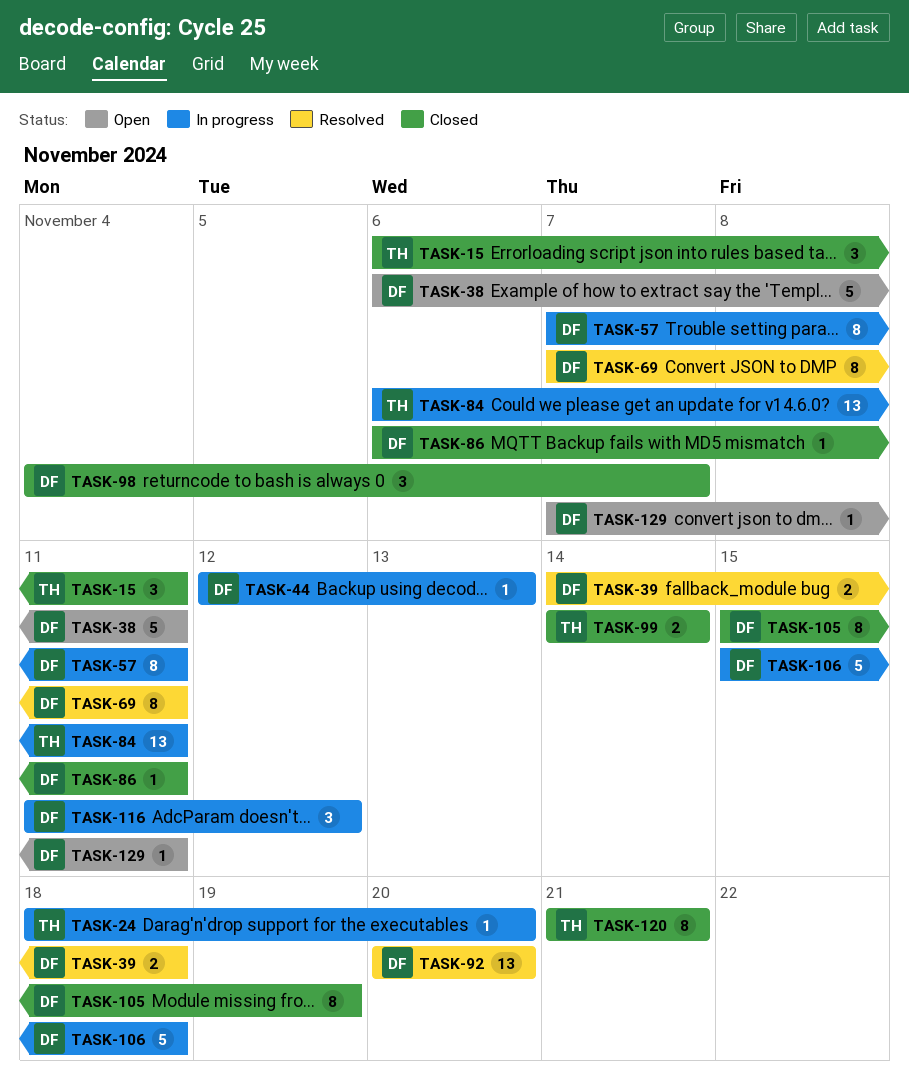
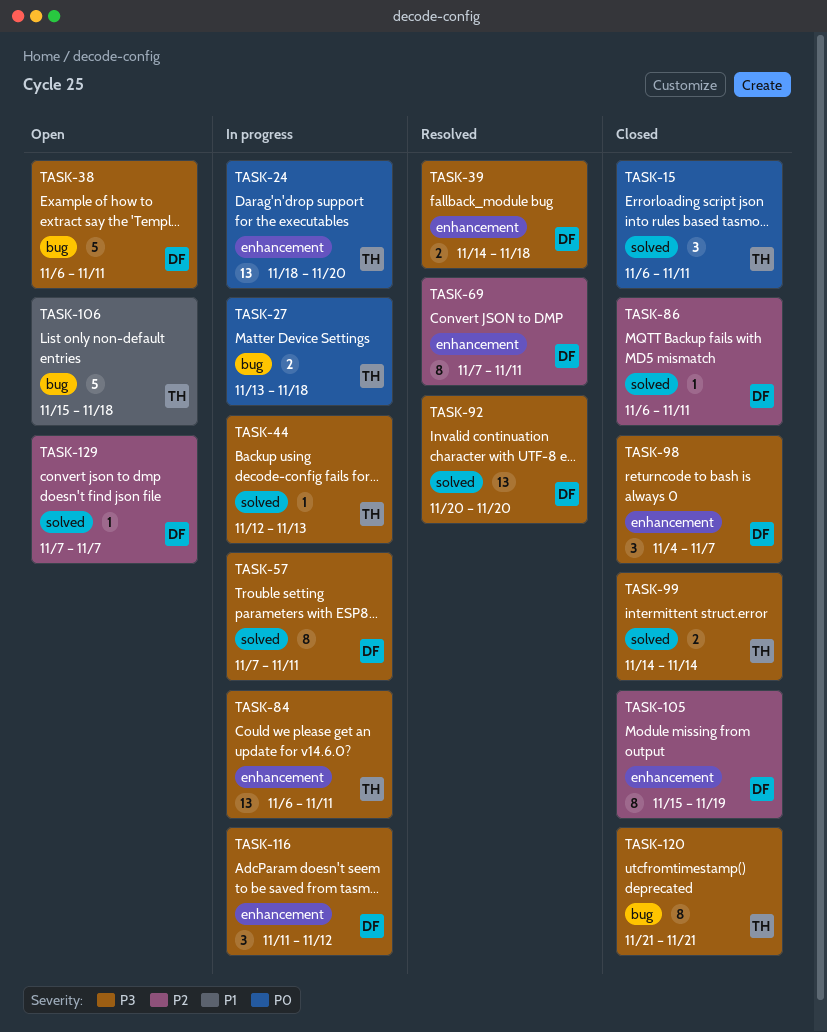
TASK-24, estimate: 1 -> 13
TASK-27: none -> present
TASK-44, owner: DF -> TH
TASK-106, status: In progress -> Open
TASK-106, owner: DF -> TH
TASK-129, due: Nov 11 -> Nov 7

